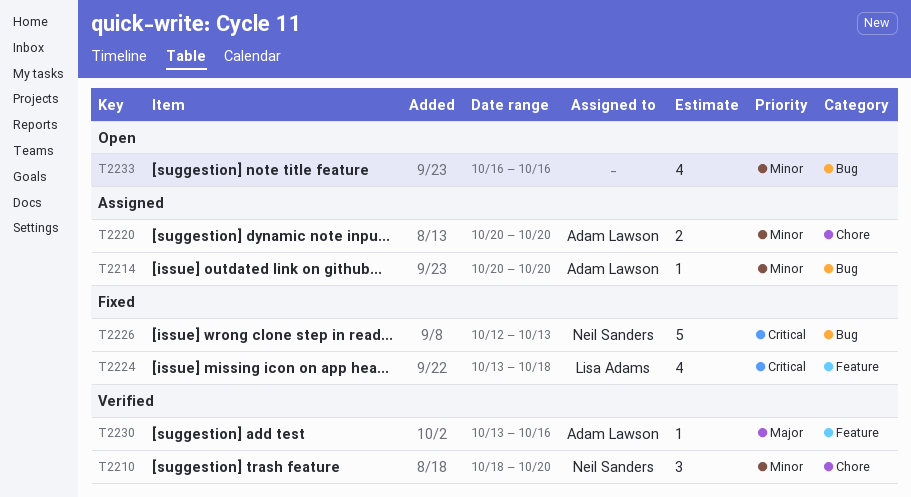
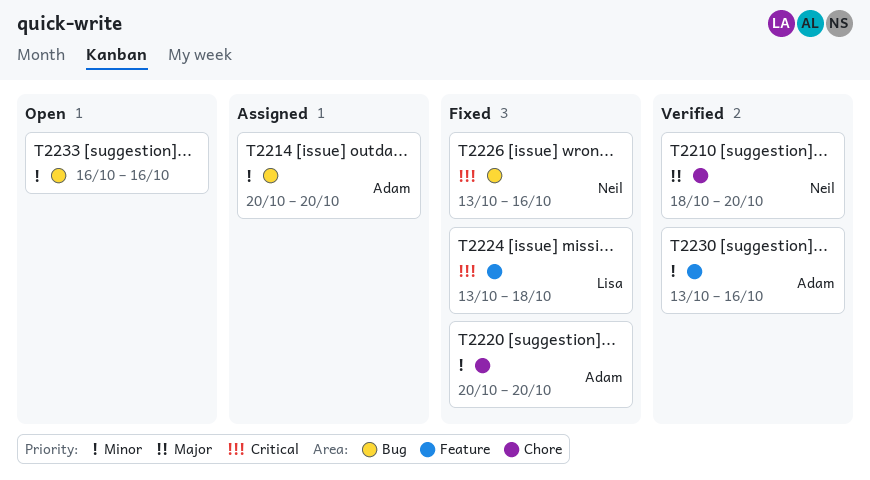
T2210, priority: Minor -> Major
T2220, status: Assigned -> Fixed
T2226, start: Oct 12 -> Oct 13
T2226, due: Oct 13 -> Oct 16
T2230, priority: Major -> Minor

